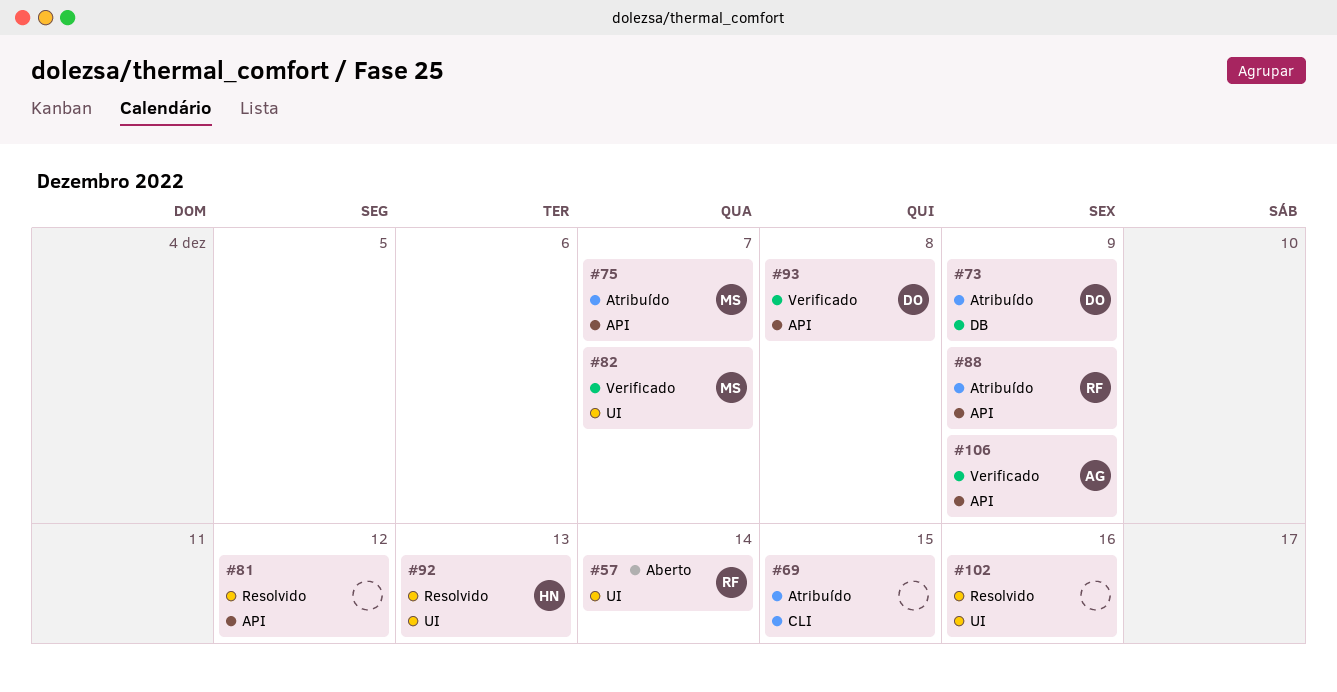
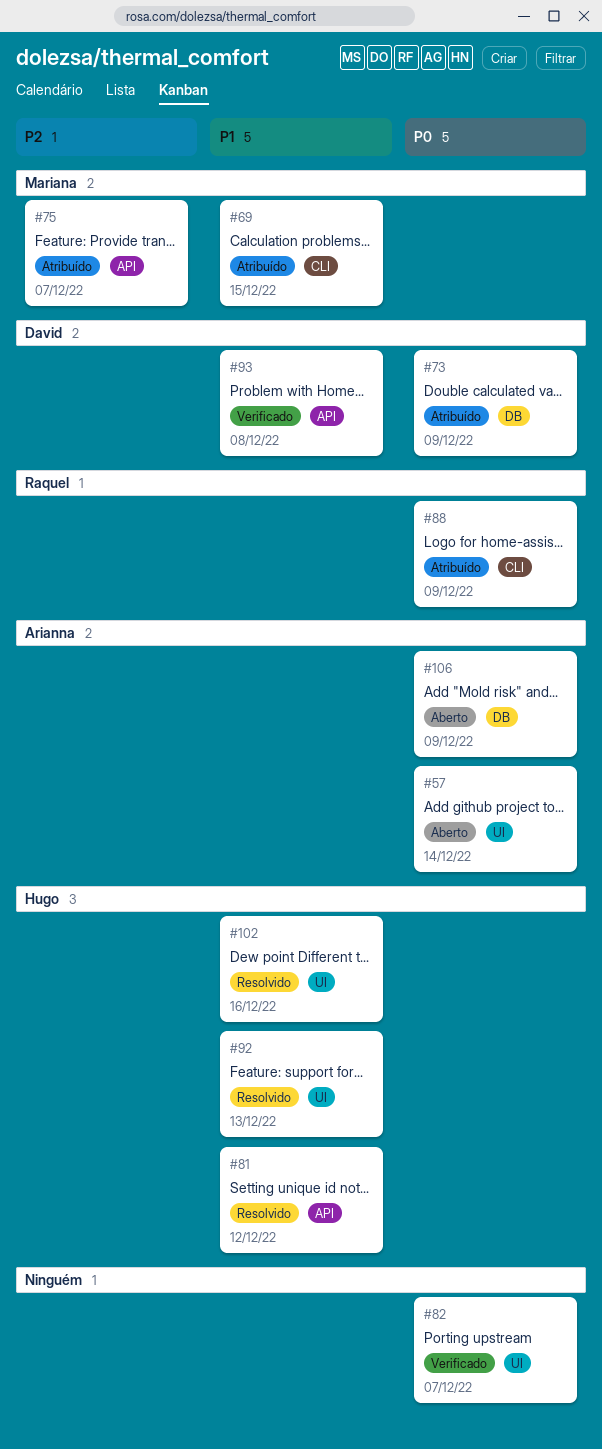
#57, owner: Raquel -> Arianna
#69, owner: none -> Mariana
#81, owner: none -> Hugo
#82, owner: Mariana -> none
#88, label: API -> CLI
#102, owner: none -> Hugo
#106, status: Verificado -> Aberto
#106, label: API -> DB

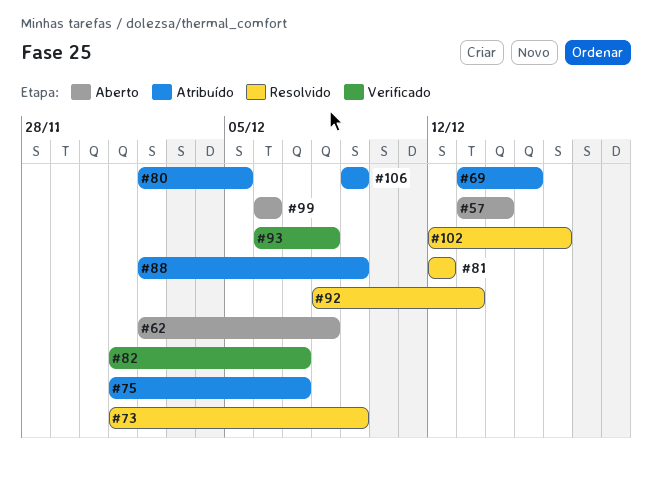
#62: none -> present
#73, status: Atribuído -> Resolvido
#80: none -> present
#99: none -> present
#106, status: Aberto -> Atribuído

